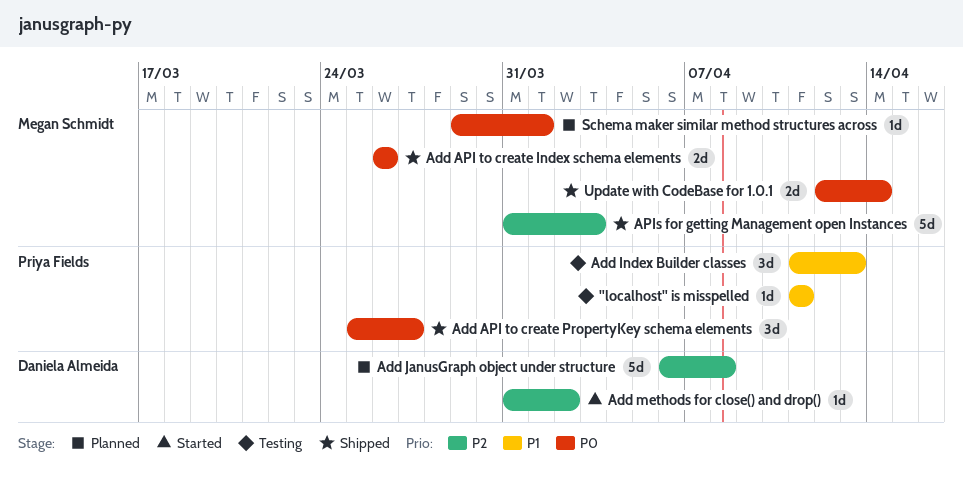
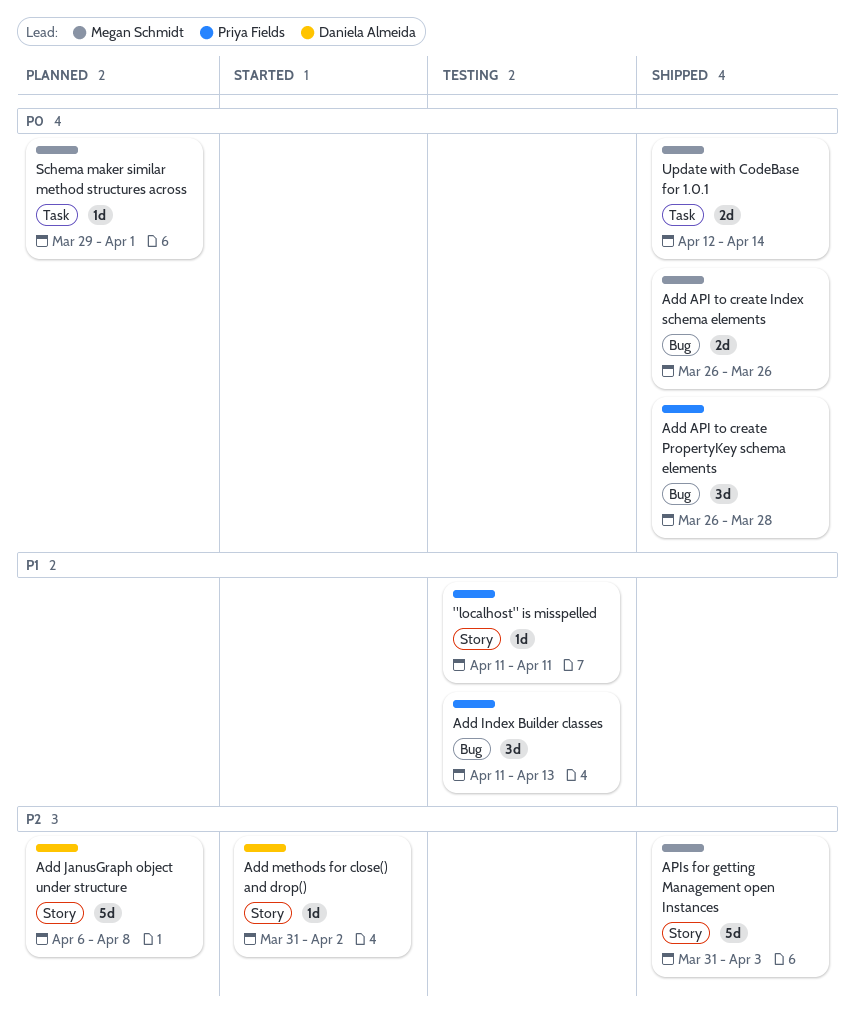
Add API to create PropertyKey schema elements, start: Mar 25 -> Mar 26
Add API to create PropertyKey schema elements, due: Mar 27 -> Mar 28

